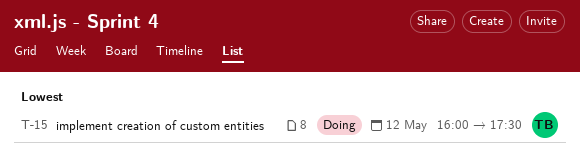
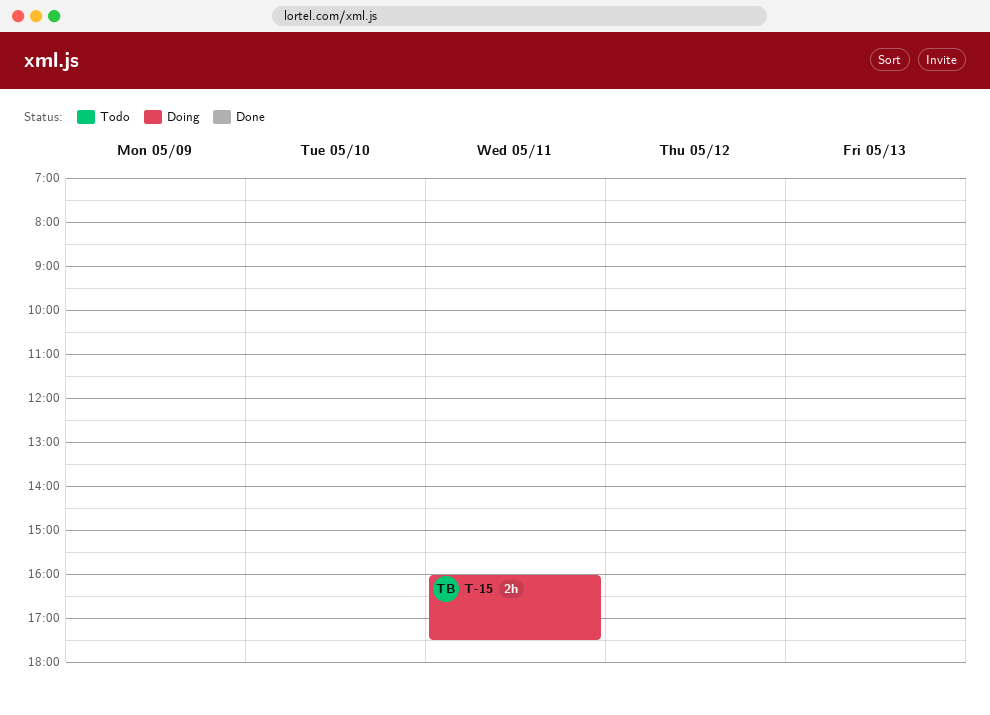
T-15, day: May 12 -> May 11

